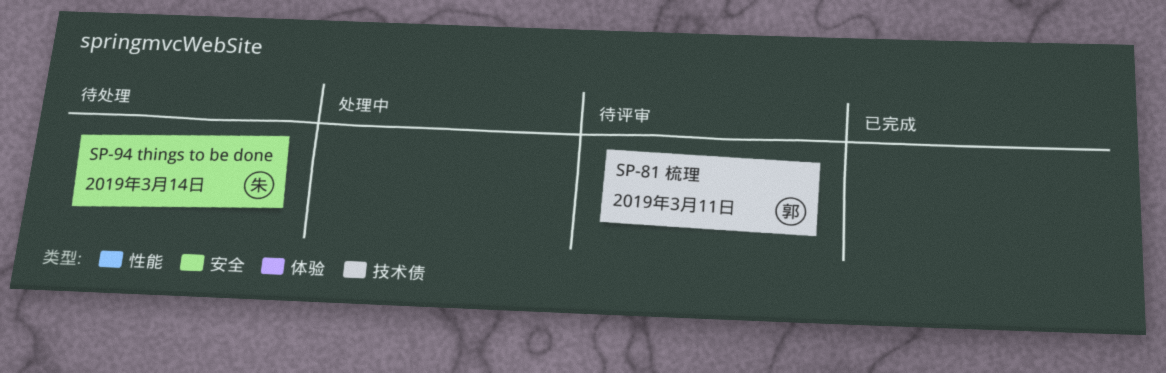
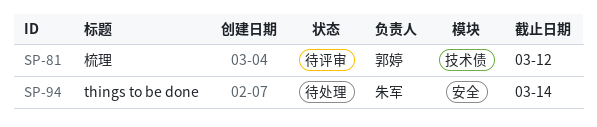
SP-81, due: Mar 11 -> Mar 12

